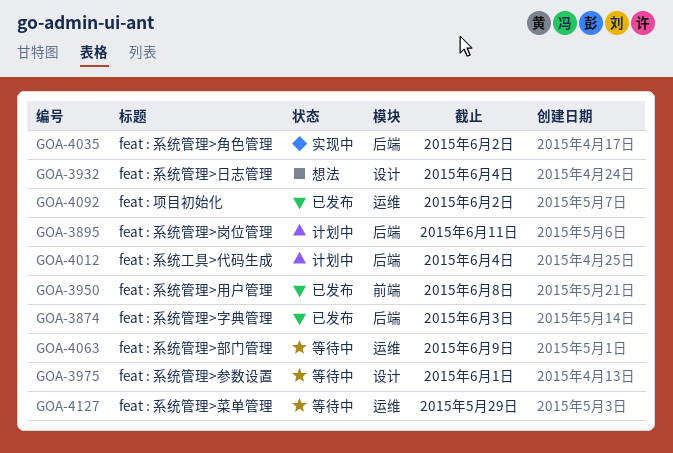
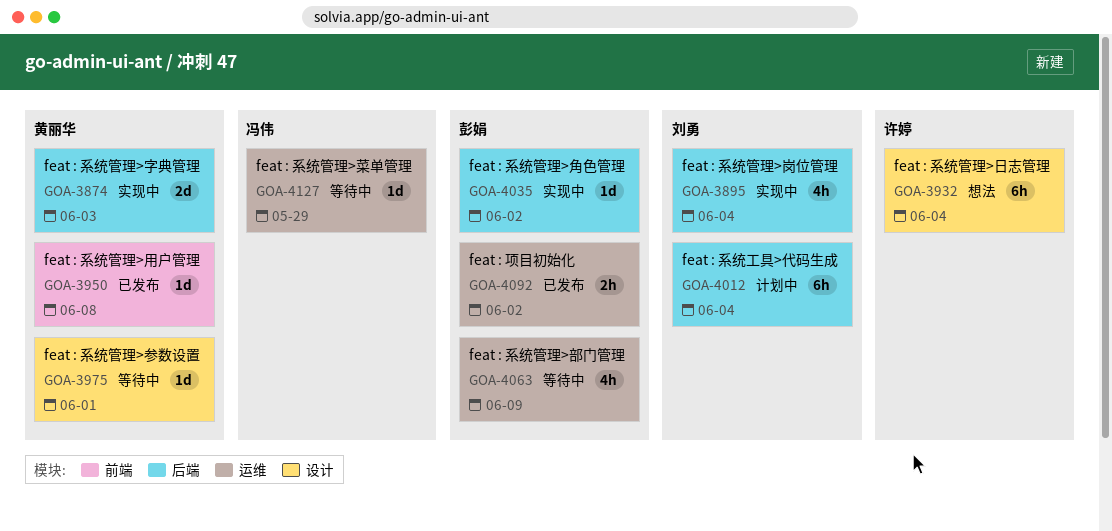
GOA-3874, status: 已发布 -> 实现中
GOA-3895, status: 计划中 -> 实现中
GOA-3895, due: Jun 11 -> Jun 4

